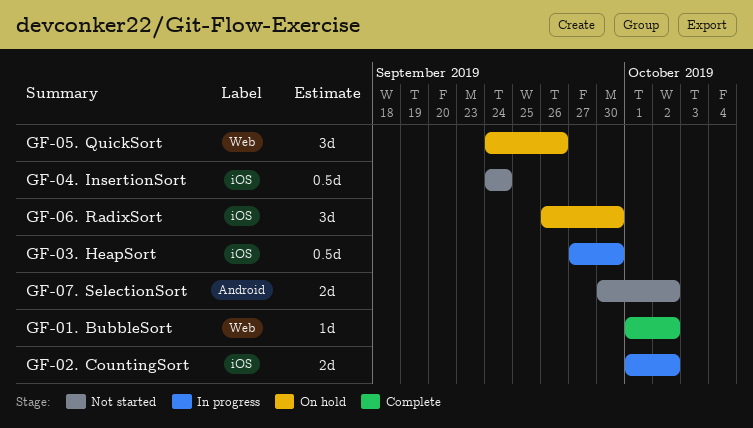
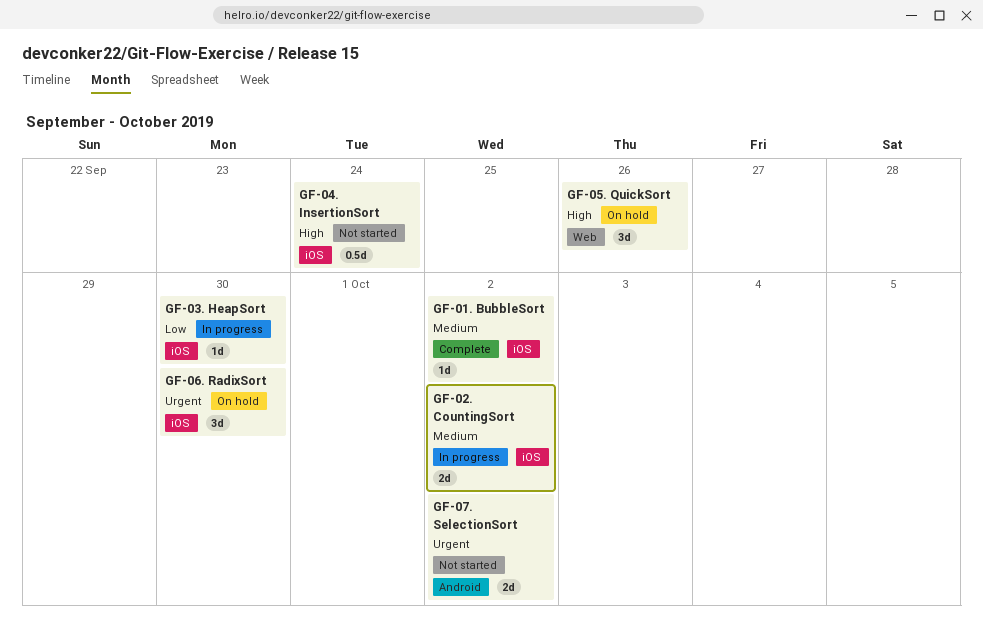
GF-01. BubbleSort, label: Web -> iOS
GF-03. HeapSort, estimate: 0.5d -> 1d

